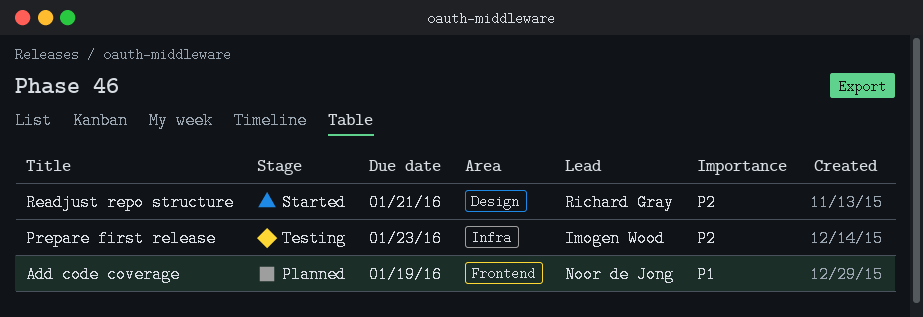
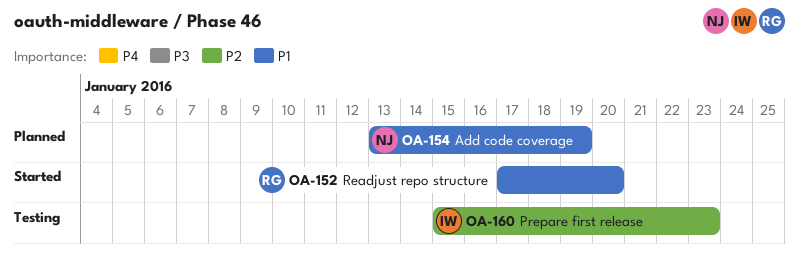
Readjust repo structure, priority: P2 -> P1
Readjust repo structure, due: Jan 21 -> Jan 20

